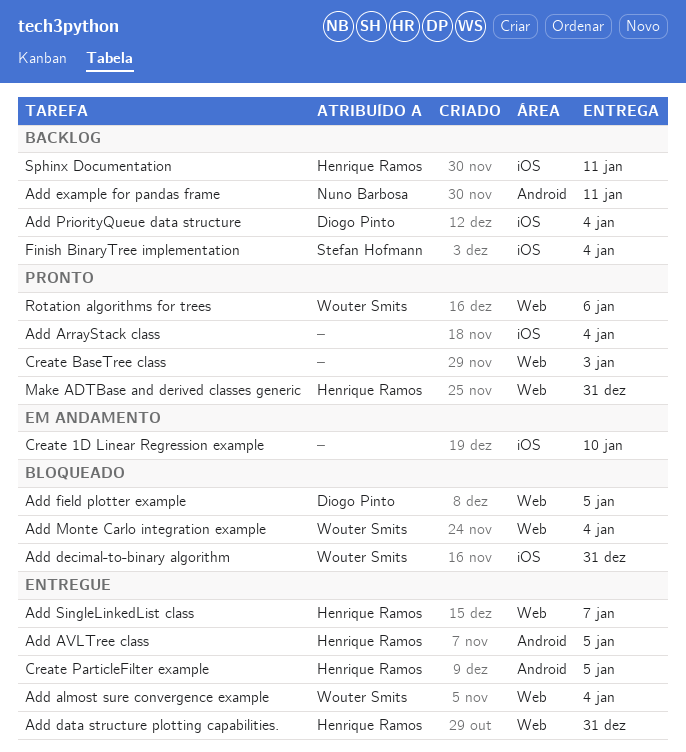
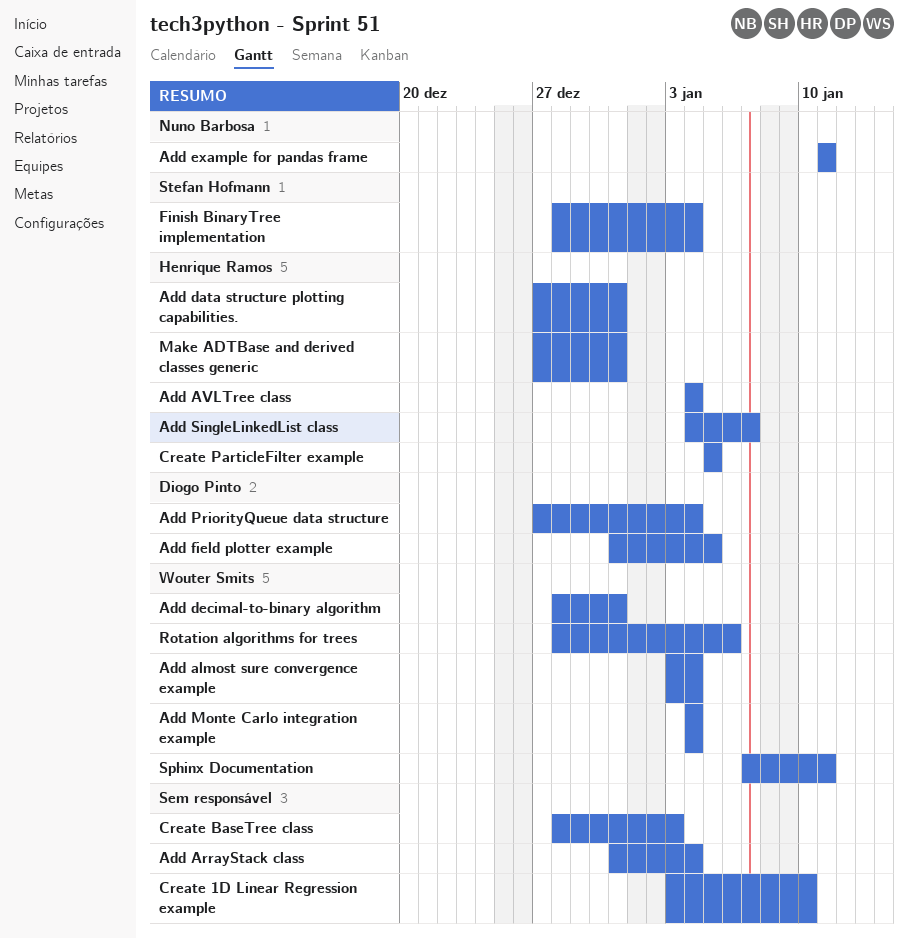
Add AVLTree class, due: Jan 5 -> Jan 4
Sphinx Documentation, owner: Henrique Ramos -> Wouter Smits

